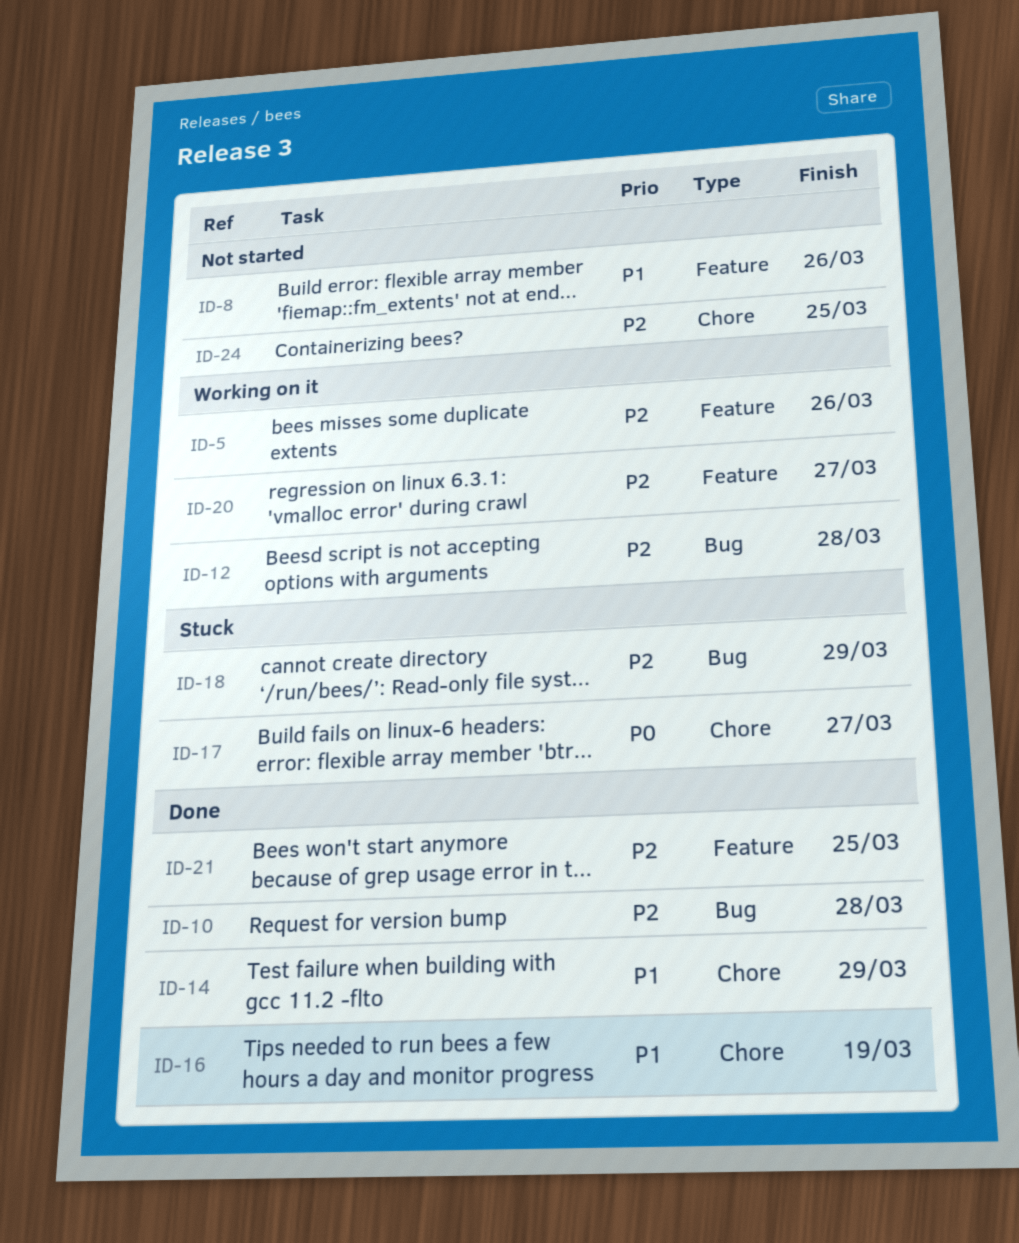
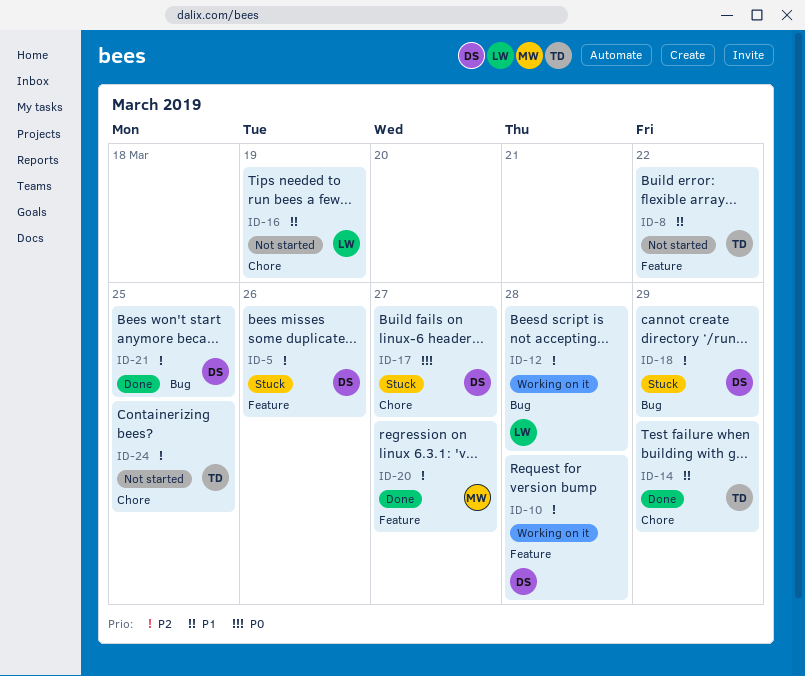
ID-5, status: Working on it -> Stuck
ID-8, due: Mar 26 -> Mar 22
ID-10, status: Done -> Working on it
ID-10, label: Bug -> Feature
ID-16, status: Done -> Not started
ID-20, status: Working on it -> Done
ID-21, label: Feature -> Bug

